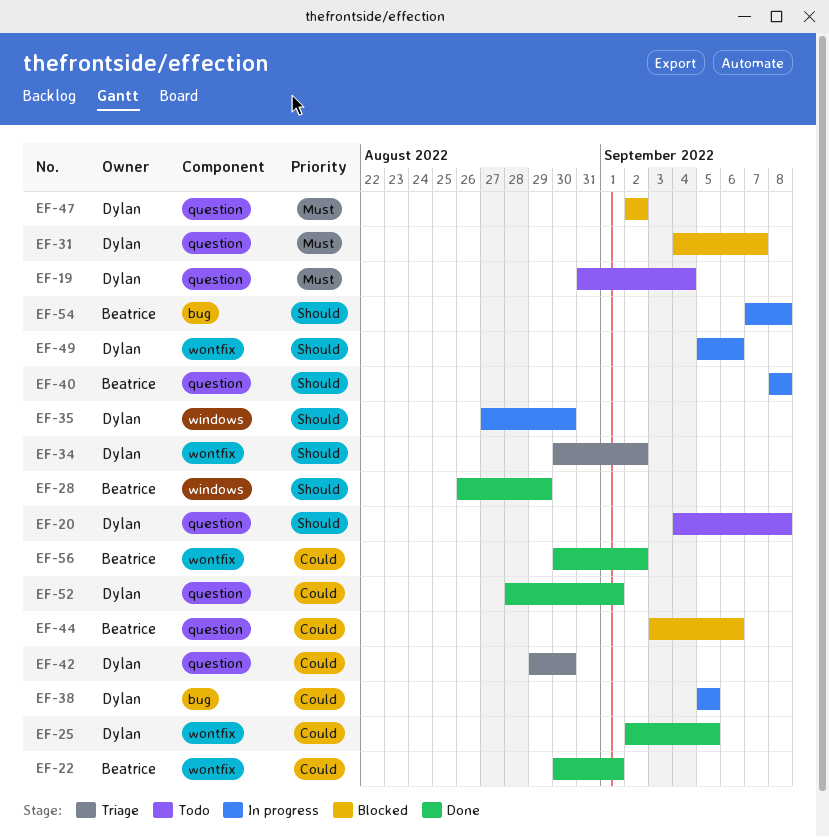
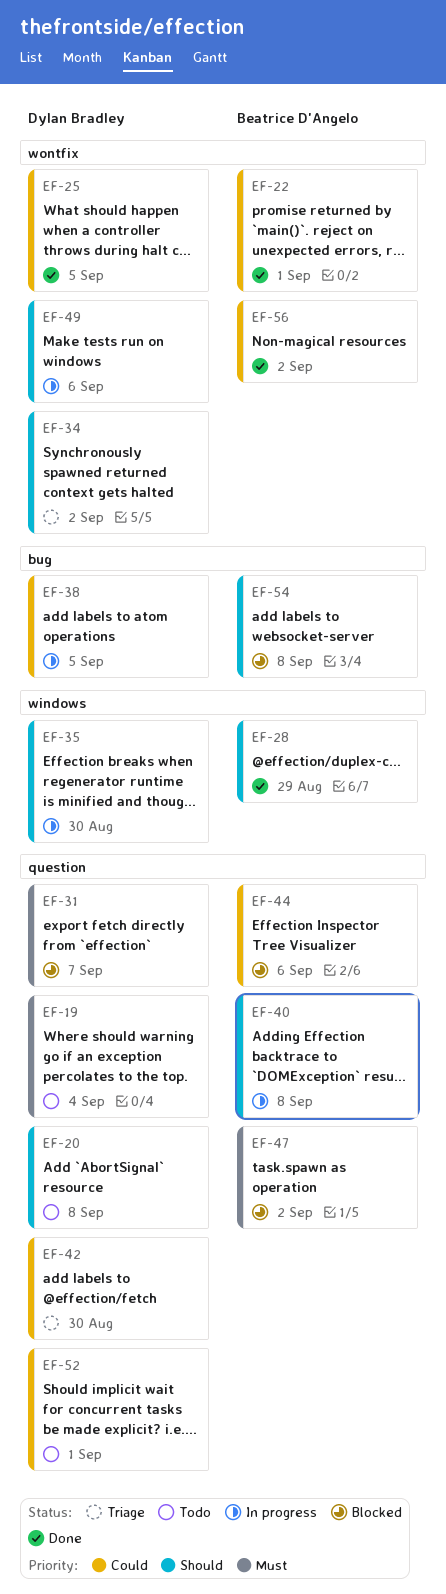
EF-47, owner: Dylan Bradley -> Beatrice D'Angelo
EF-52, status: Done -> Todo
EF-54, status: In progress -> Blocked

